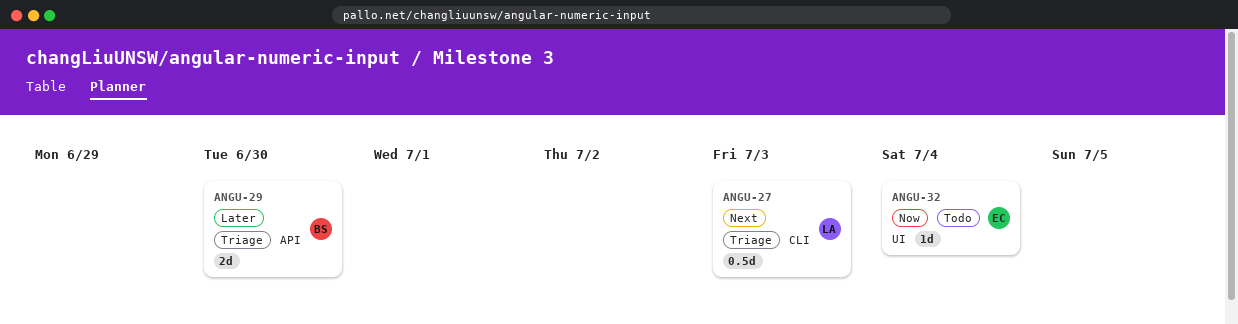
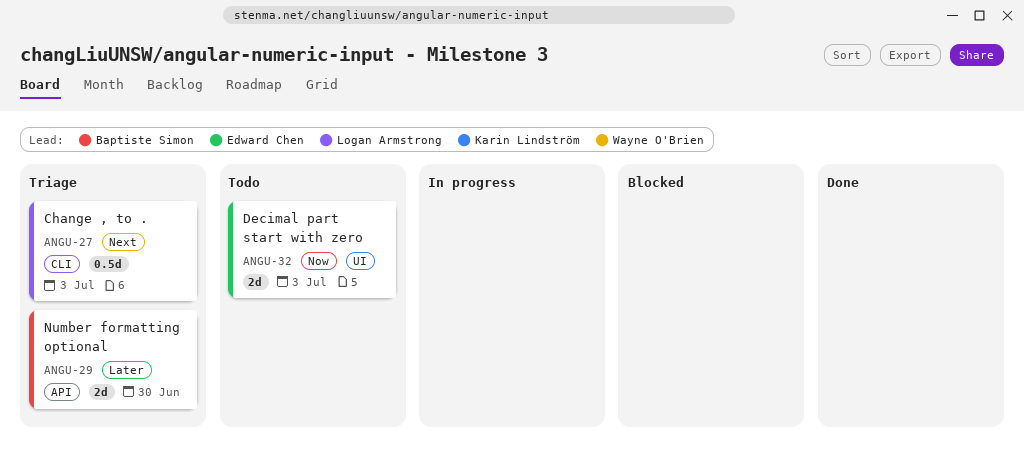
ANGU-32, estimate: 1d -> 2d
ANGU-32, due: Jul 4 -> Jul 3

